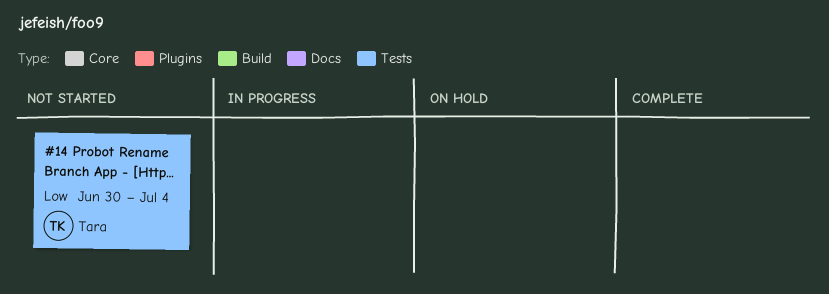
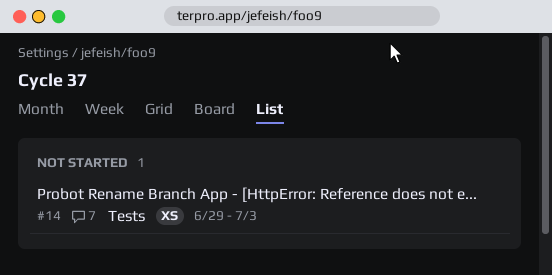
#14, start: Jun 30 -> Jun 29
#14, due: Jul 4 -> Jul 3

